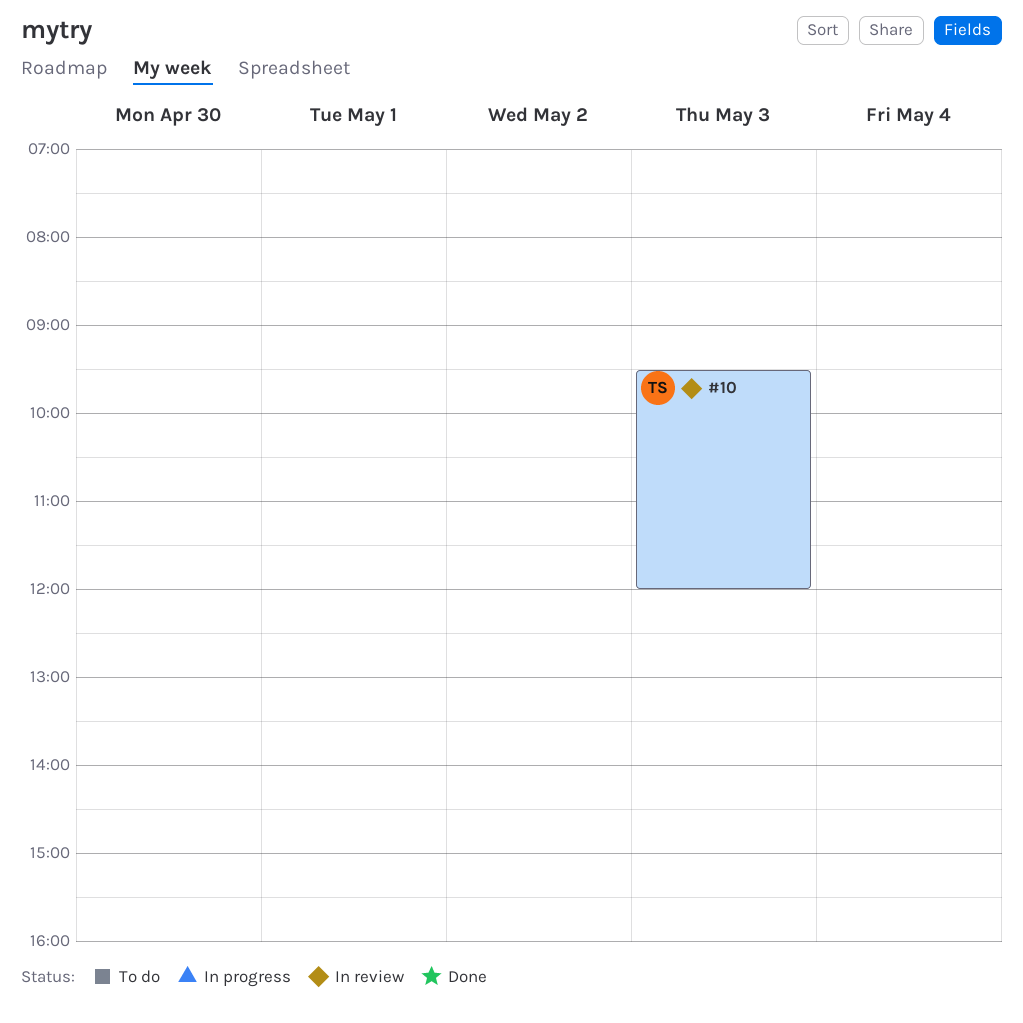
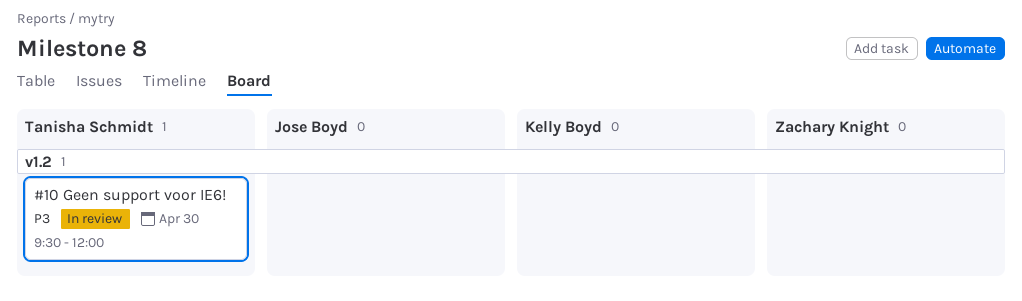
#10, day: May 3 -> Apr 30

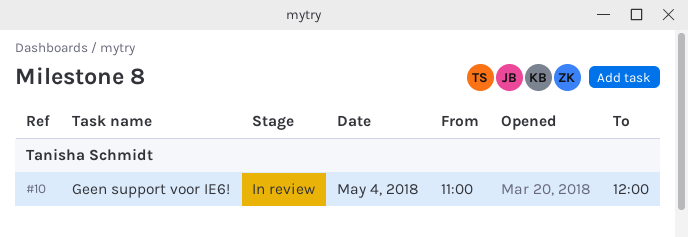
#10, day: Apr 30 -> May 4
#10, begins: 09:30 -> 11:00

